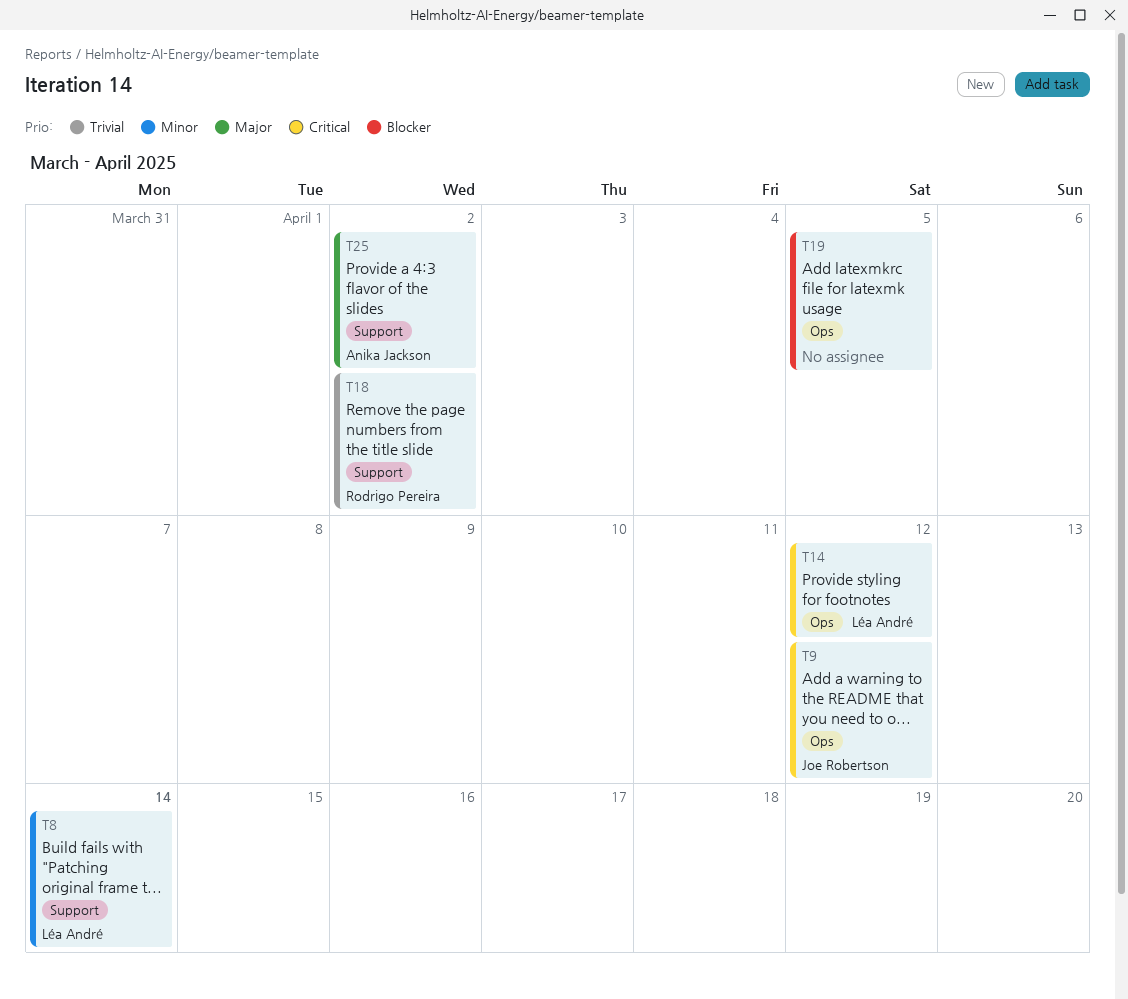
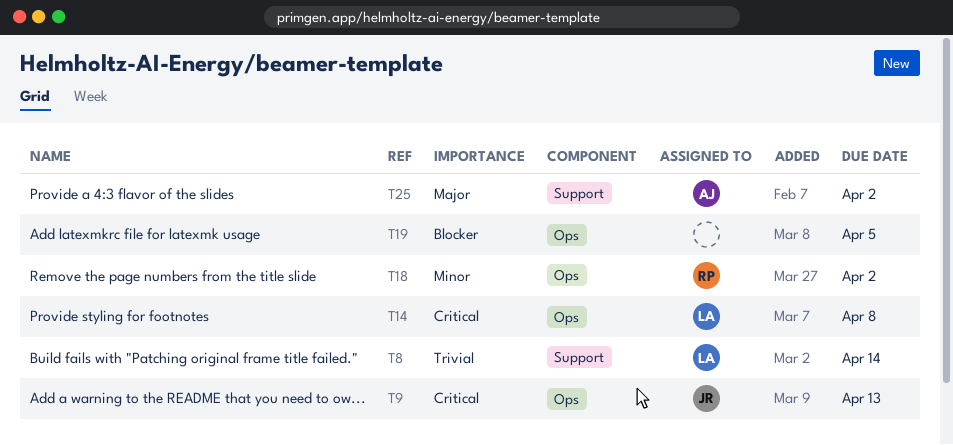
T8, priority: Minor -> Trivial
T9, due: Apr 12 -> Apr 13
T14, due: Apr 12 -> Apr 8
T18, priority: Trivial -> Minor
T18, label: Support -> Ops

